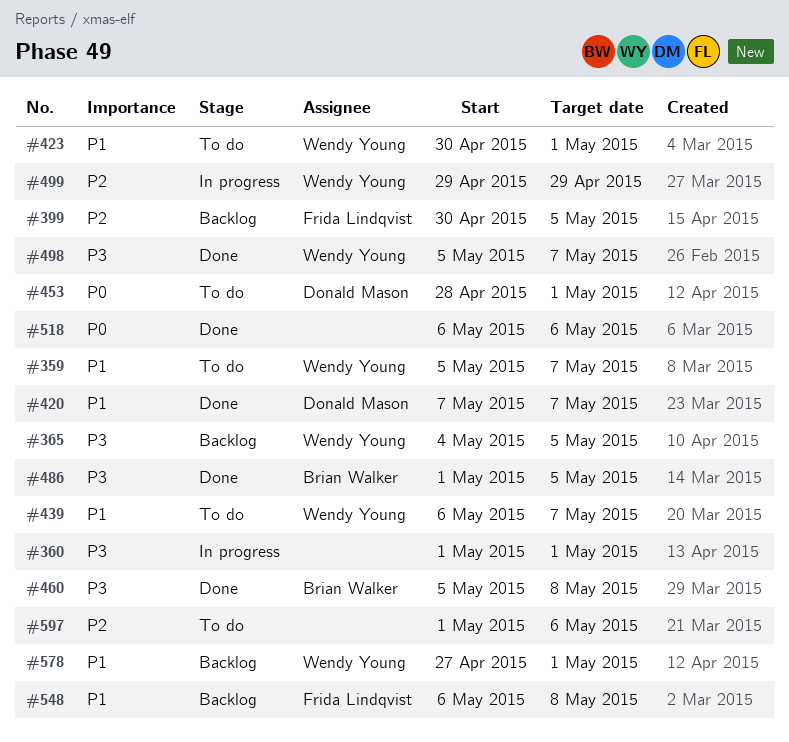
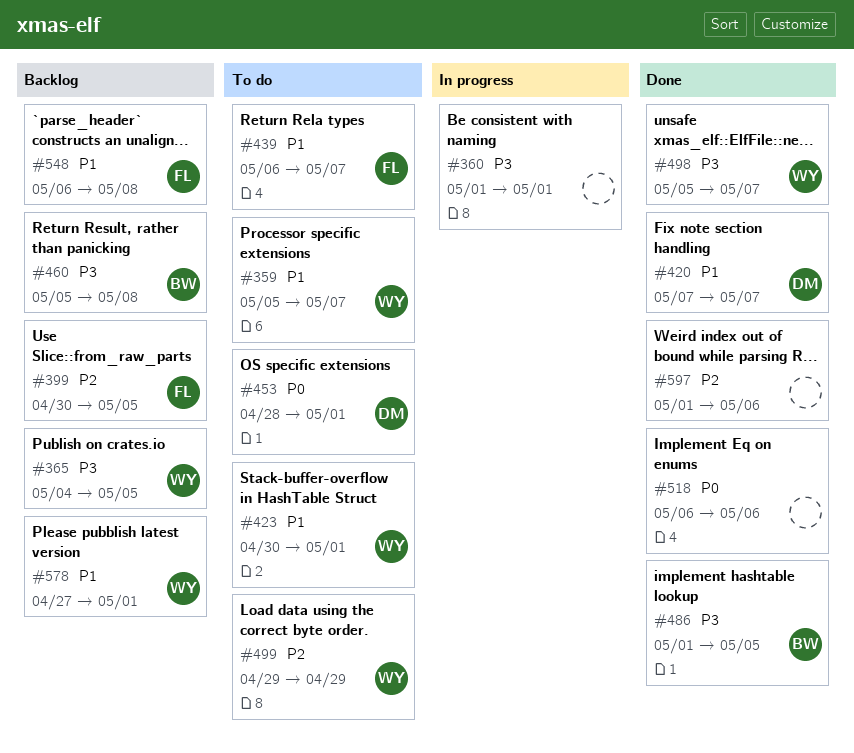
#439, owner: Wendy Young -> Frida Lindqvist
#460, status: Done -> Backlog
#499, status: In progress -> To do
#597, status: To do -> Done

